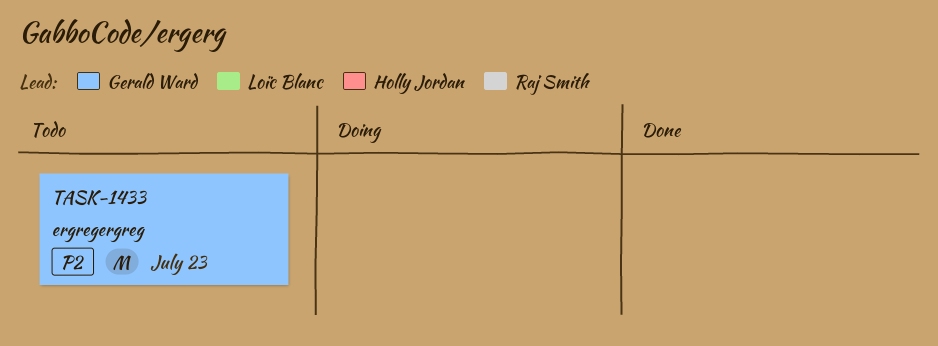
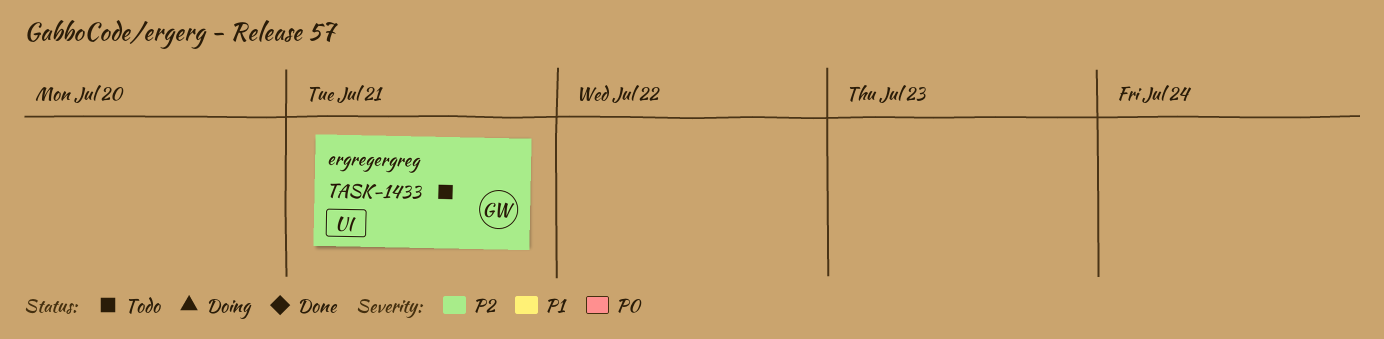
TASK-1433, due: Jul 23 -> Jul 21

